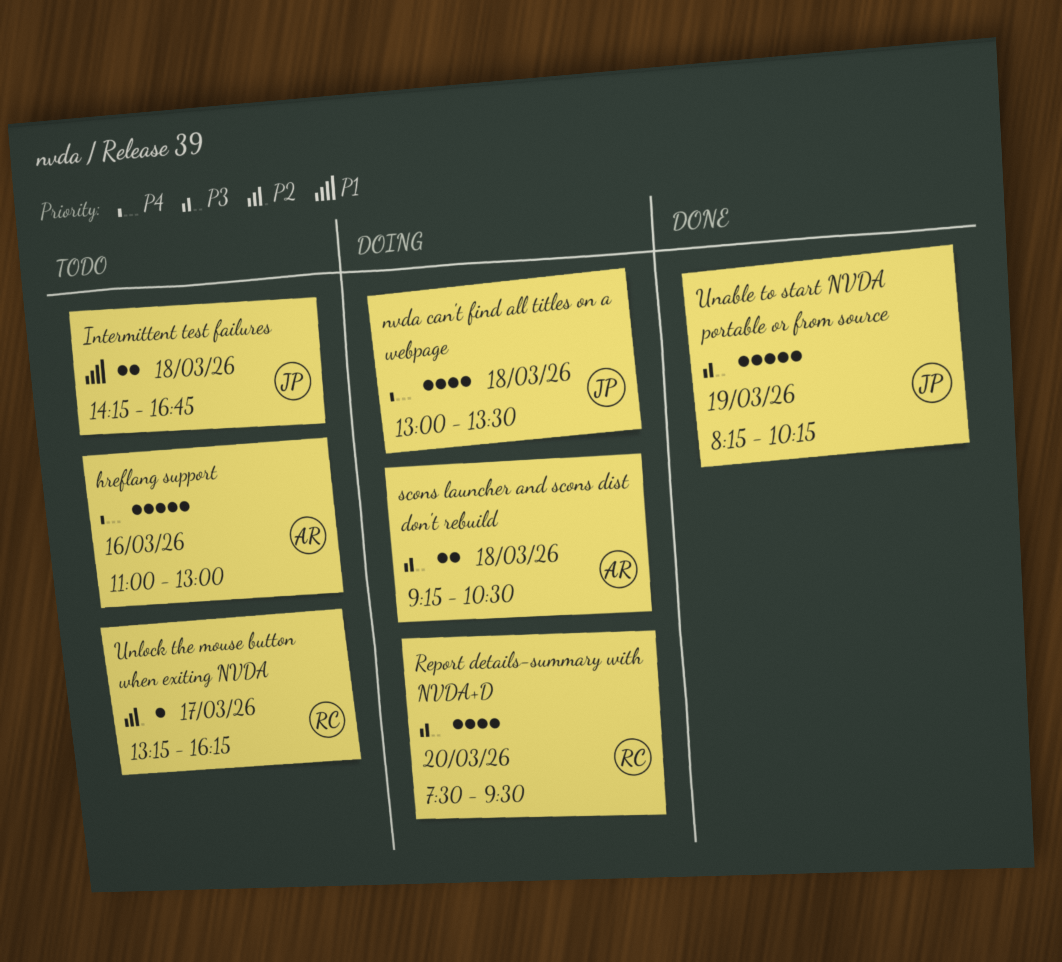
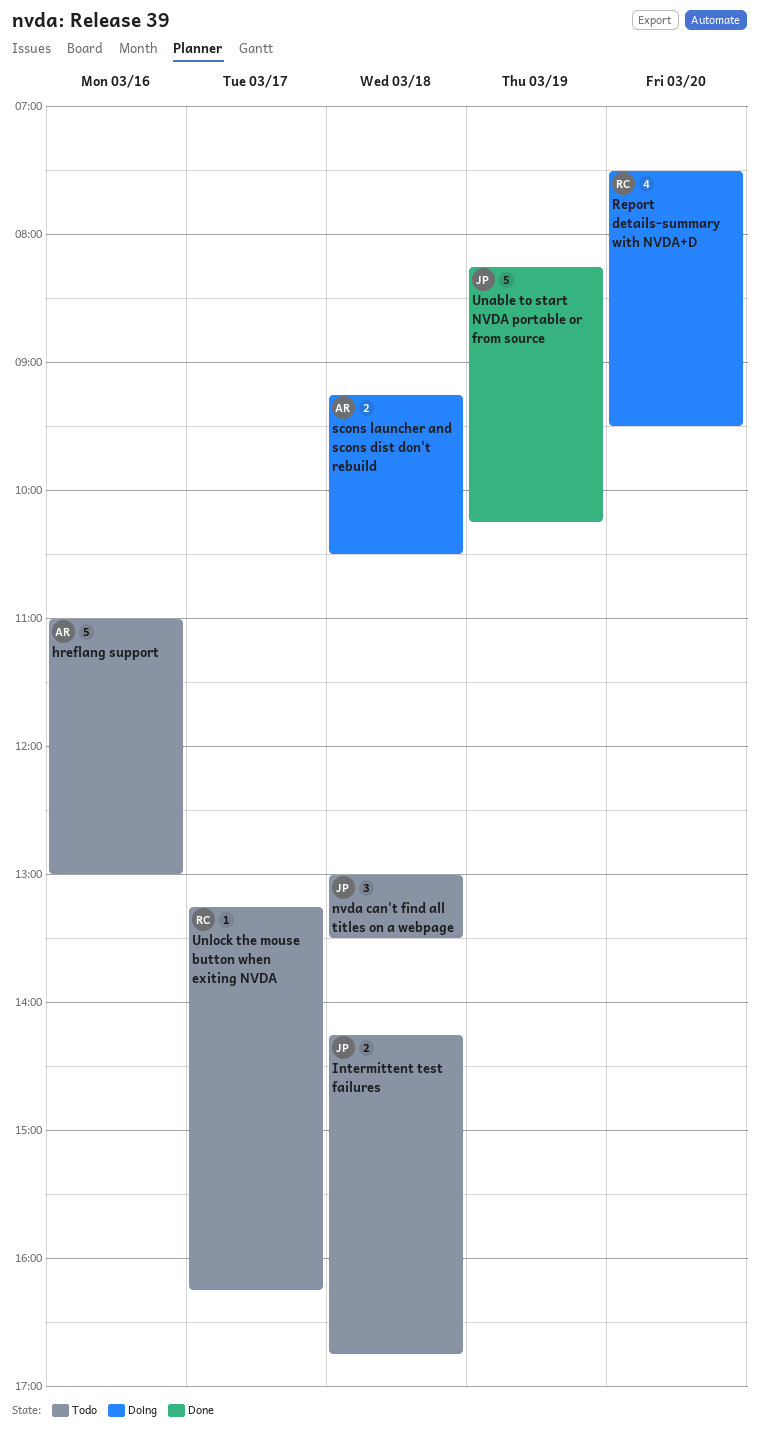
nvda can't find all titles on a webpage, status: Doing -> Todo
nvda can't find all titles on a webpage, estimate: 4 -> 3

